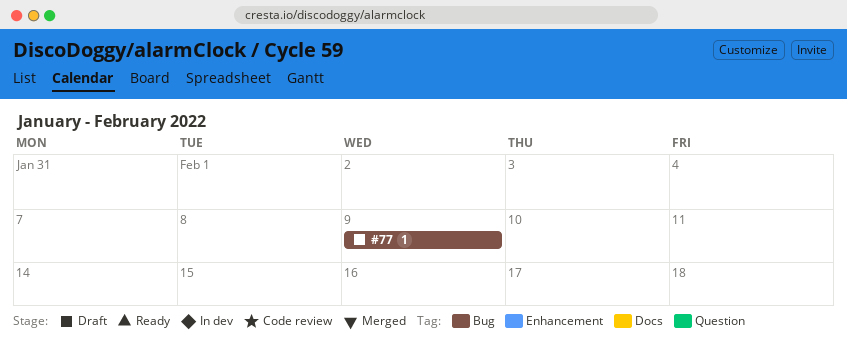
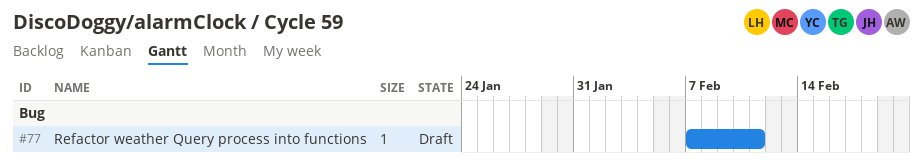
#77, start: Feb 9 -> Feb 7
#77, due: Feb 9 -> Feb 11

